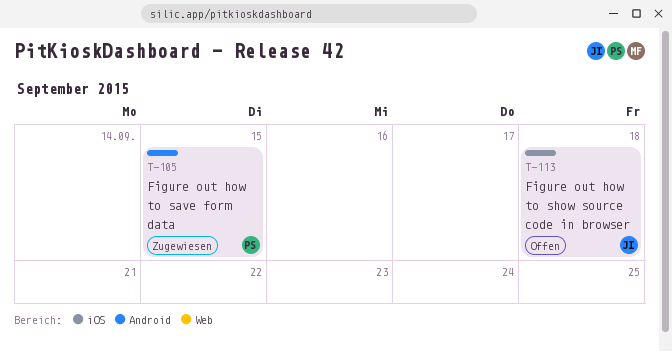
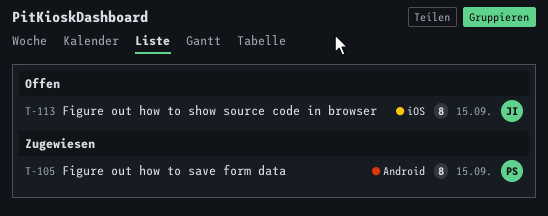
T-113, due: Sep 18 -> Sep 15

